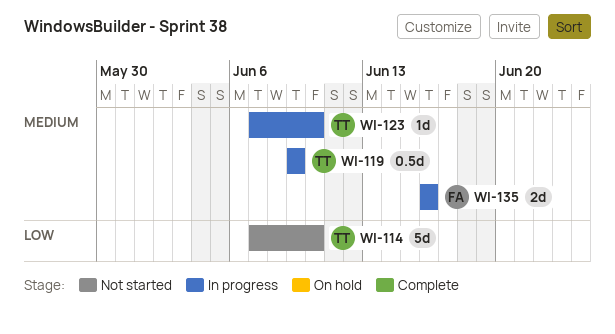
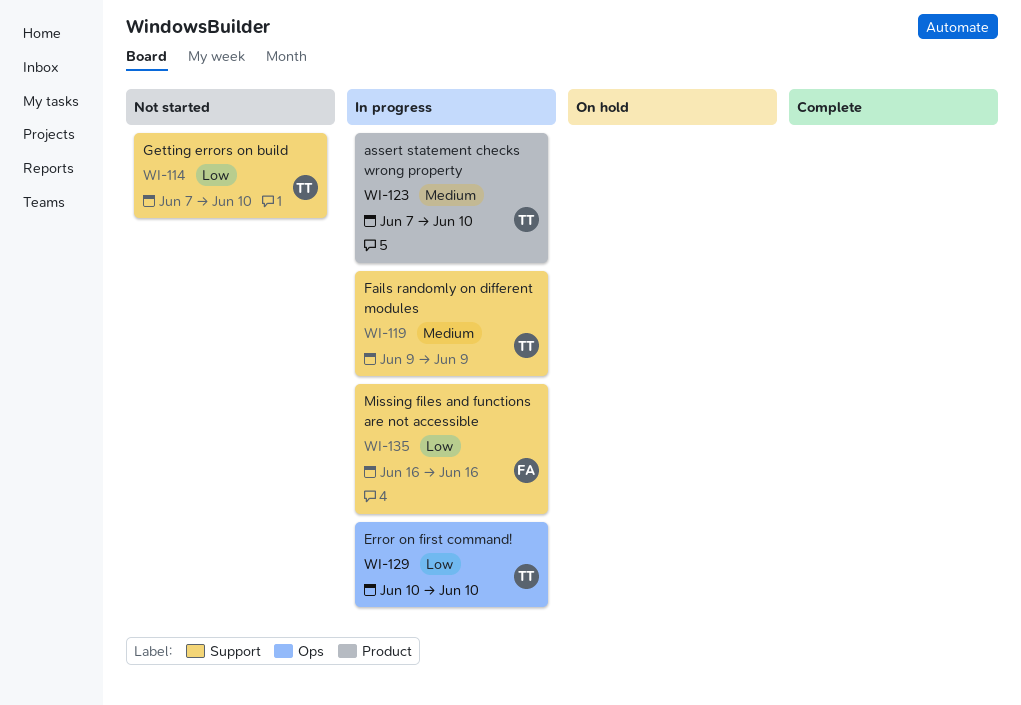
WI-129: none -> present
WI-135, priority: Medium -> Low

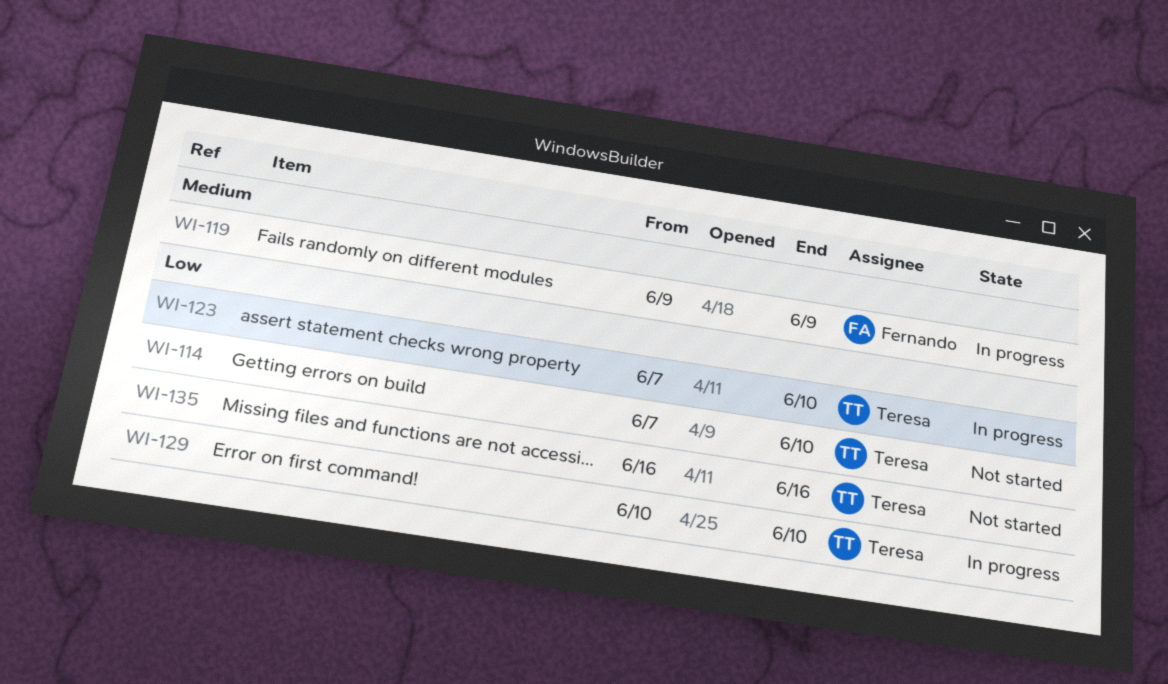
WI-119, owner: Teresa -> Fernando
WI-123, priority: Medium -> Low
WI-135, status: In progress -> Not started
WI-135, owner: Fernando -> Teresa

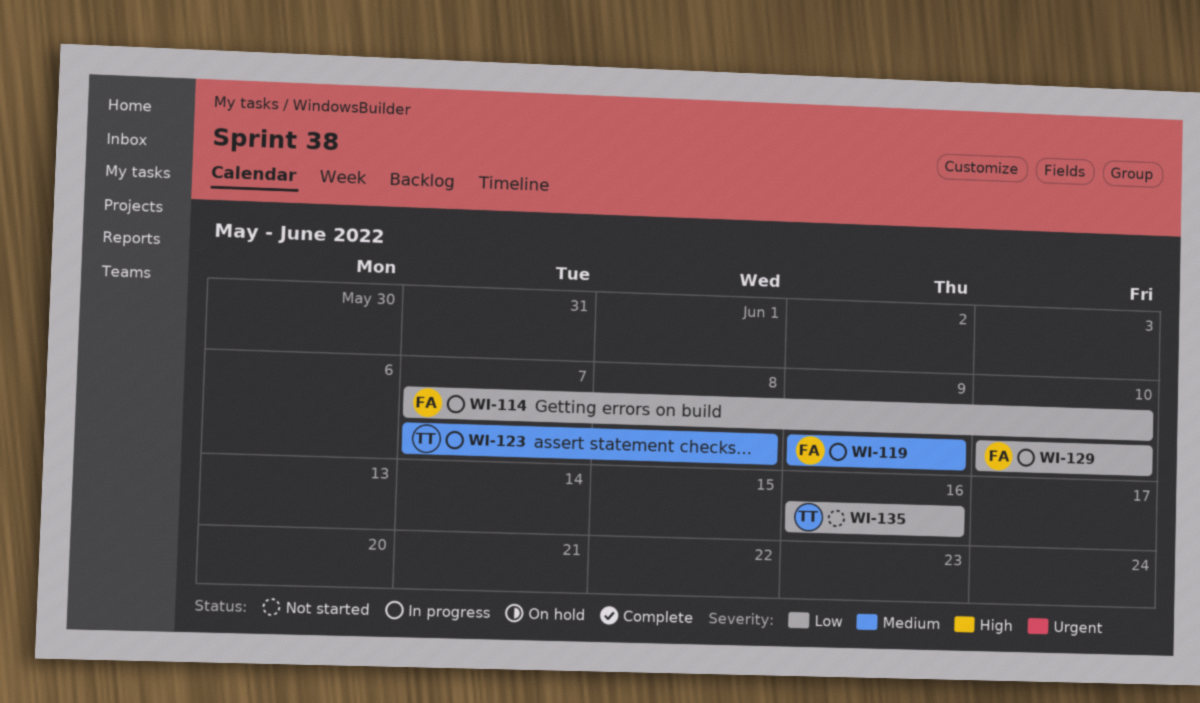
WI-114, status: Not started -> In progress
WI-114, owner: Teresa -> Fernando
WI-123, priority: Low -> Medium
WI-123, due: Jun 10 -> Jun 8
WI-129, owner: Teresa -> Fernando

